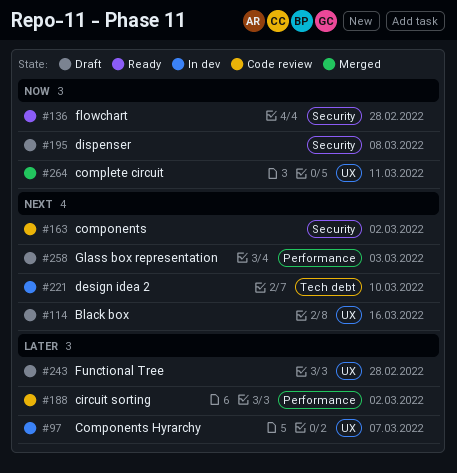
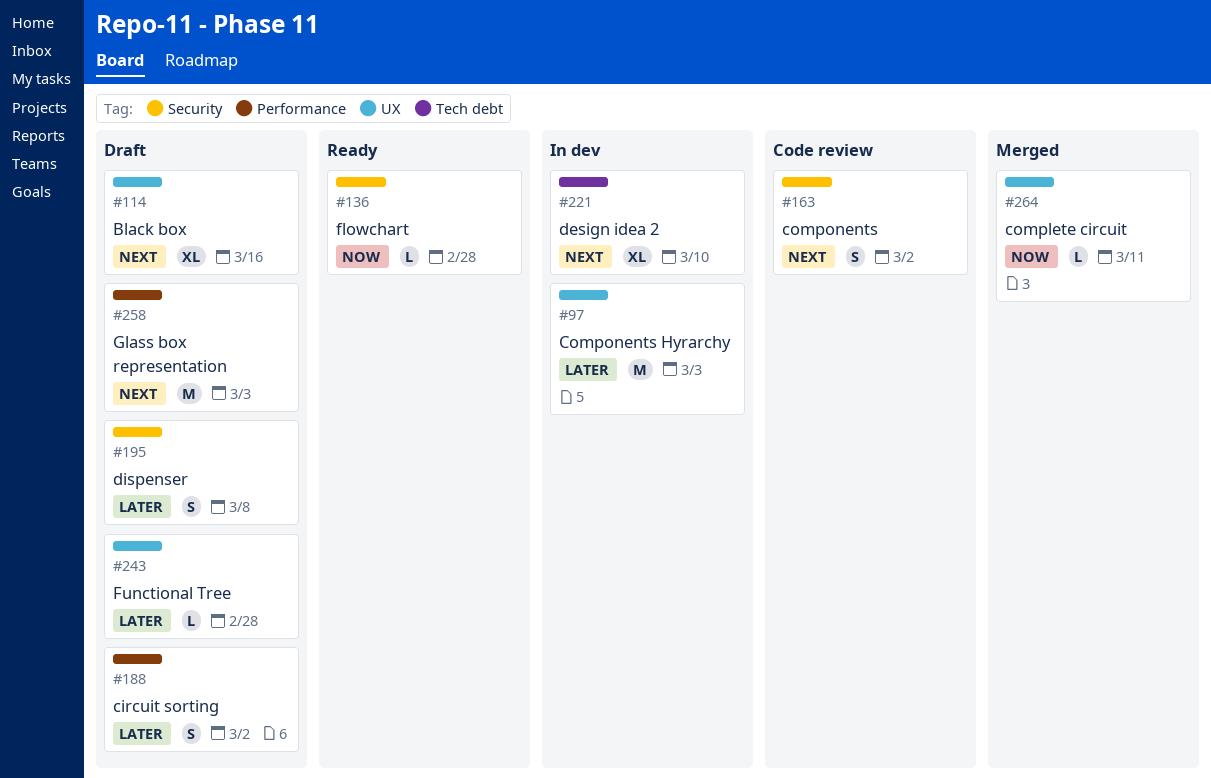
#97, due: Mar 7 -> Mar 3
#188, status: Code review -> Draft
#195, priority: Now -> Later

